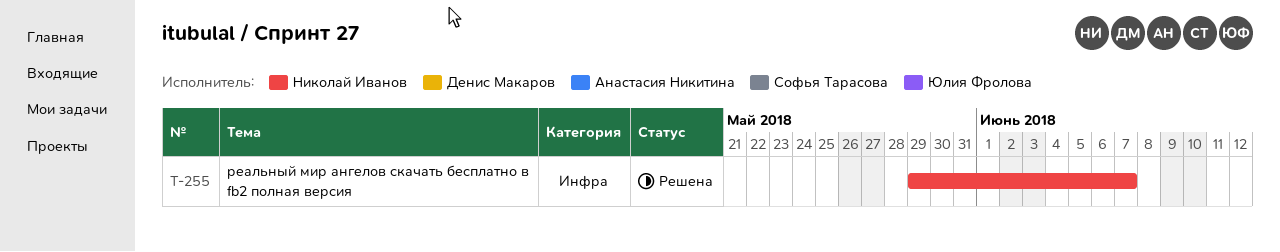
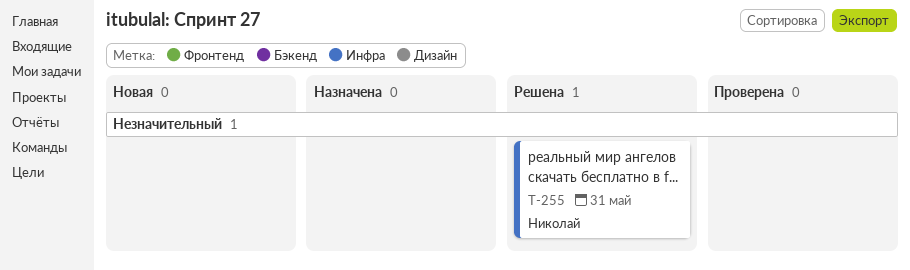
T-255, due: Jun 7 -> May 31

